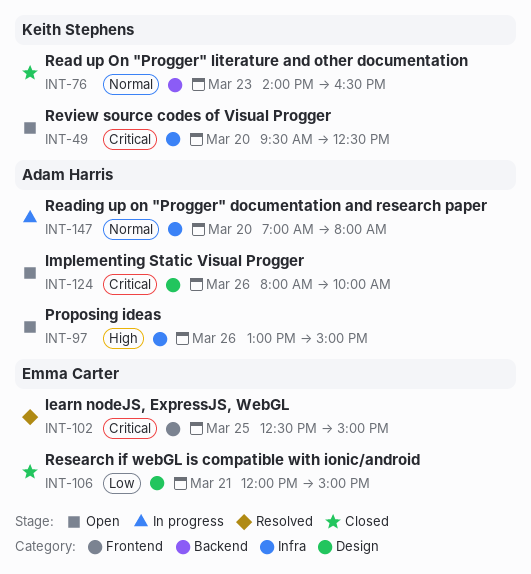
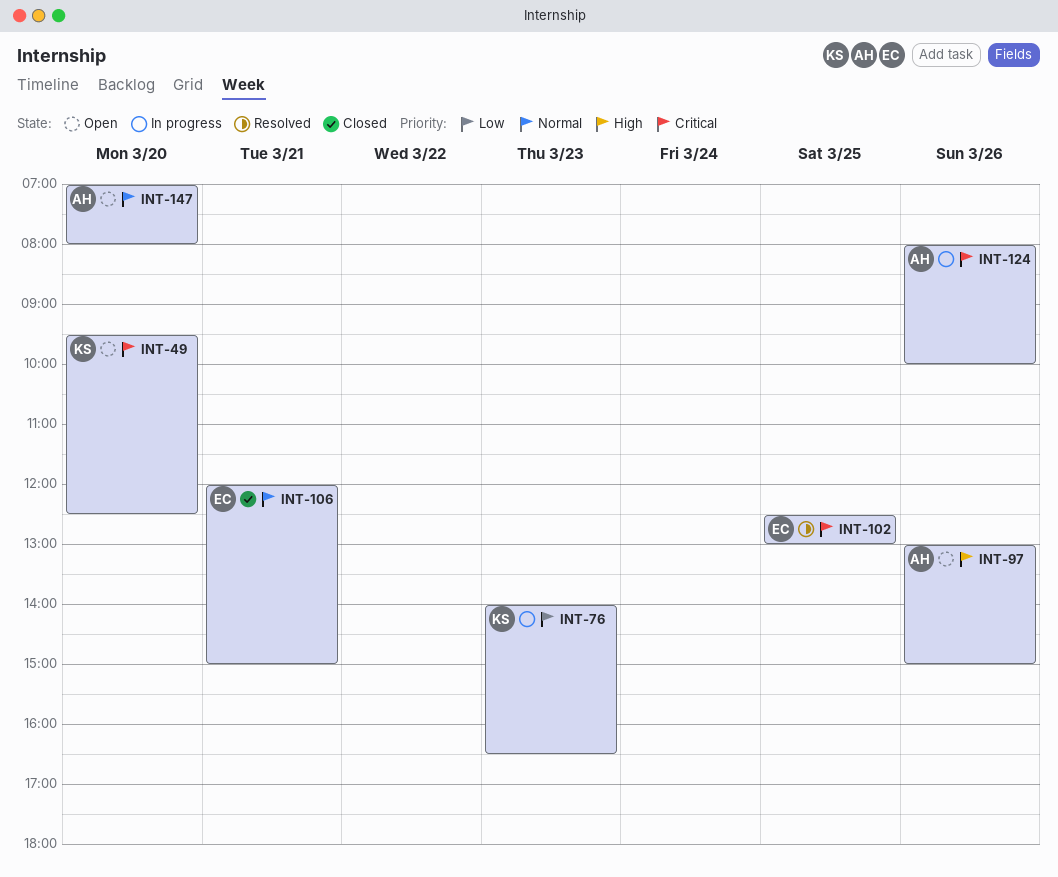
INT-76, status: Closed -> In progress
INT-76, priority: Normal -> Low
INT-102, ends: 15:00 -> 13:00
INT-106, priority: Low -> Normal
INT-124, status: Open -> In progress
INT-147, status: In progress -> Open

